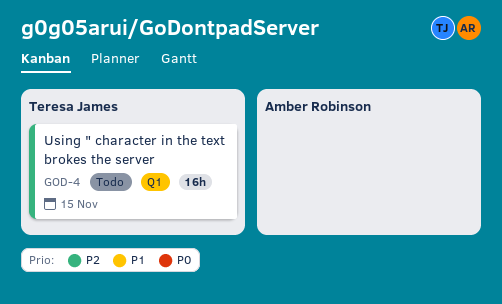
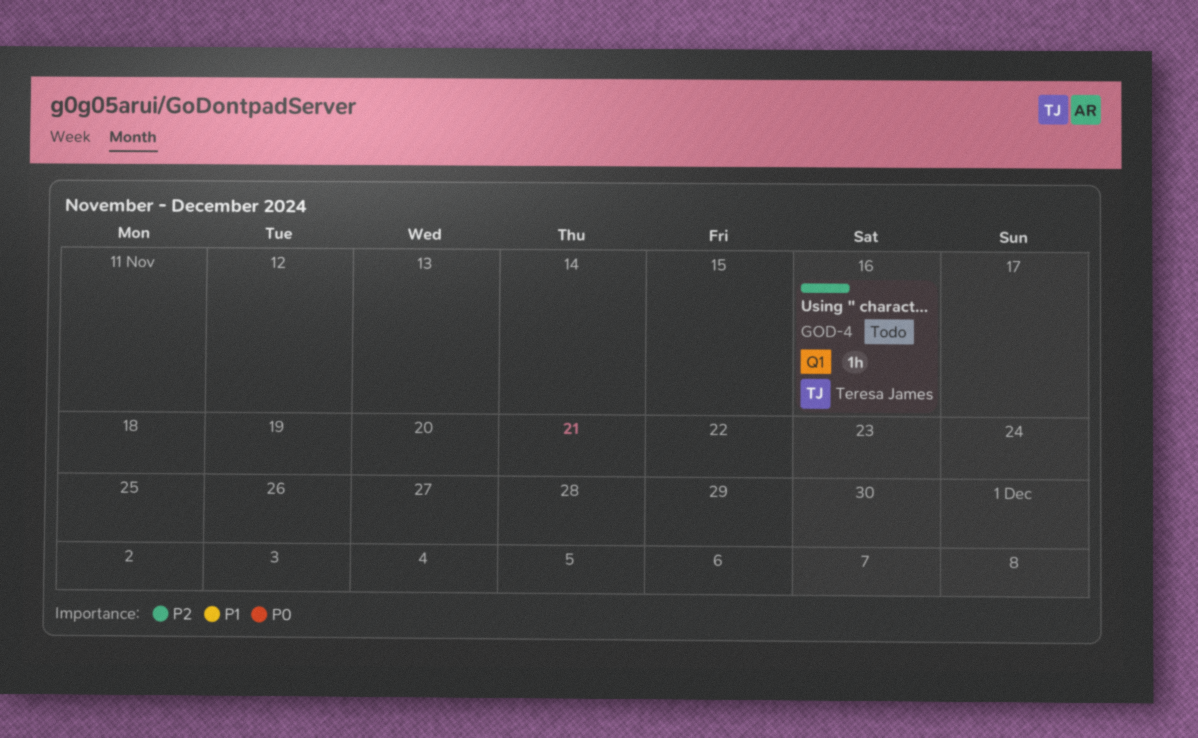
GOD-4, estimate: 16h -> 1h
GOD-4, due: Nov 15 -> Nov 16

